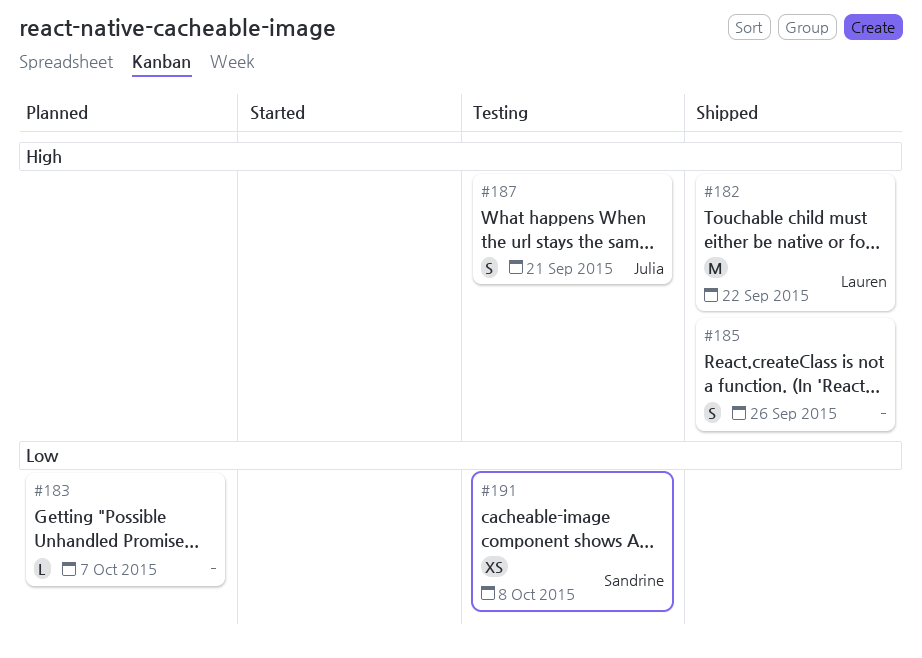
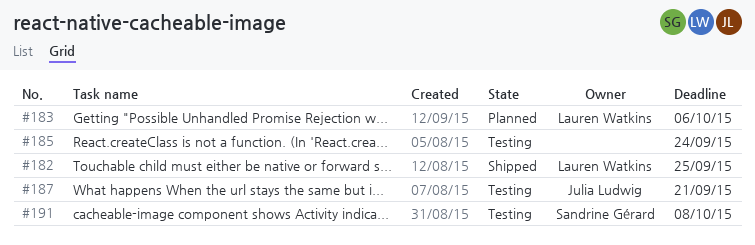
#182, due: Sep 22 -> Sep 25
#183, owner: none -> Lauren Watkins
#183, due: Oct 7 -> Oct 6
#185, status: Shipped -> Testing
#185, due: Sep 26 -> Sep 24

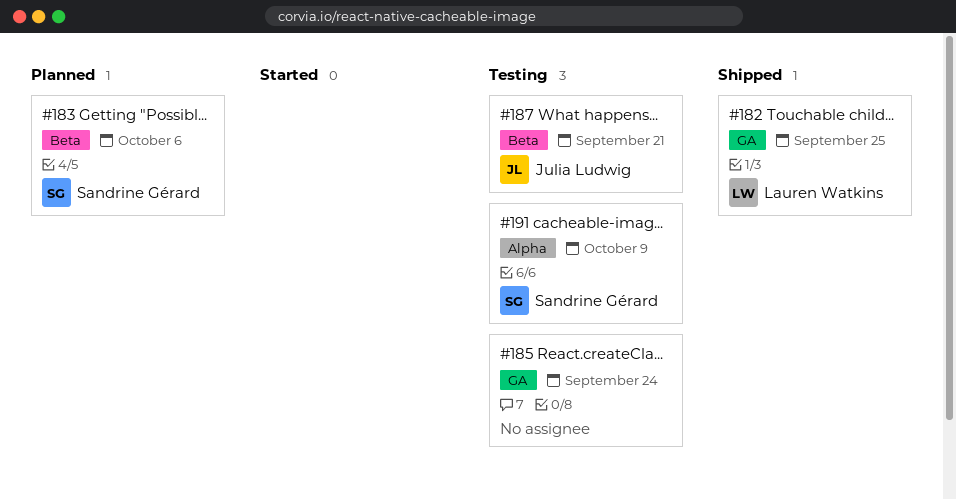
#183, owner: Lauren Watkins -> Sandrine Gérard
#191, due: Oct 8 -> Oct 9

